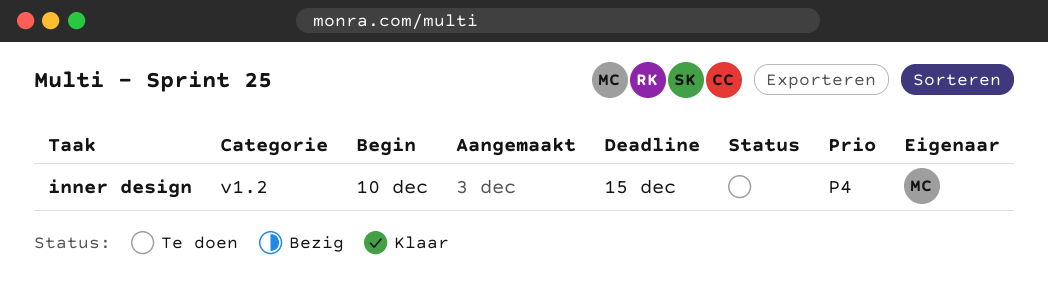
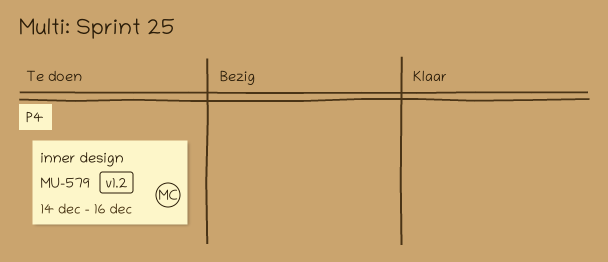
inner design, start: Dec 10 -> Dec 14
inner design, due: Dec 15 -> Dec 16

